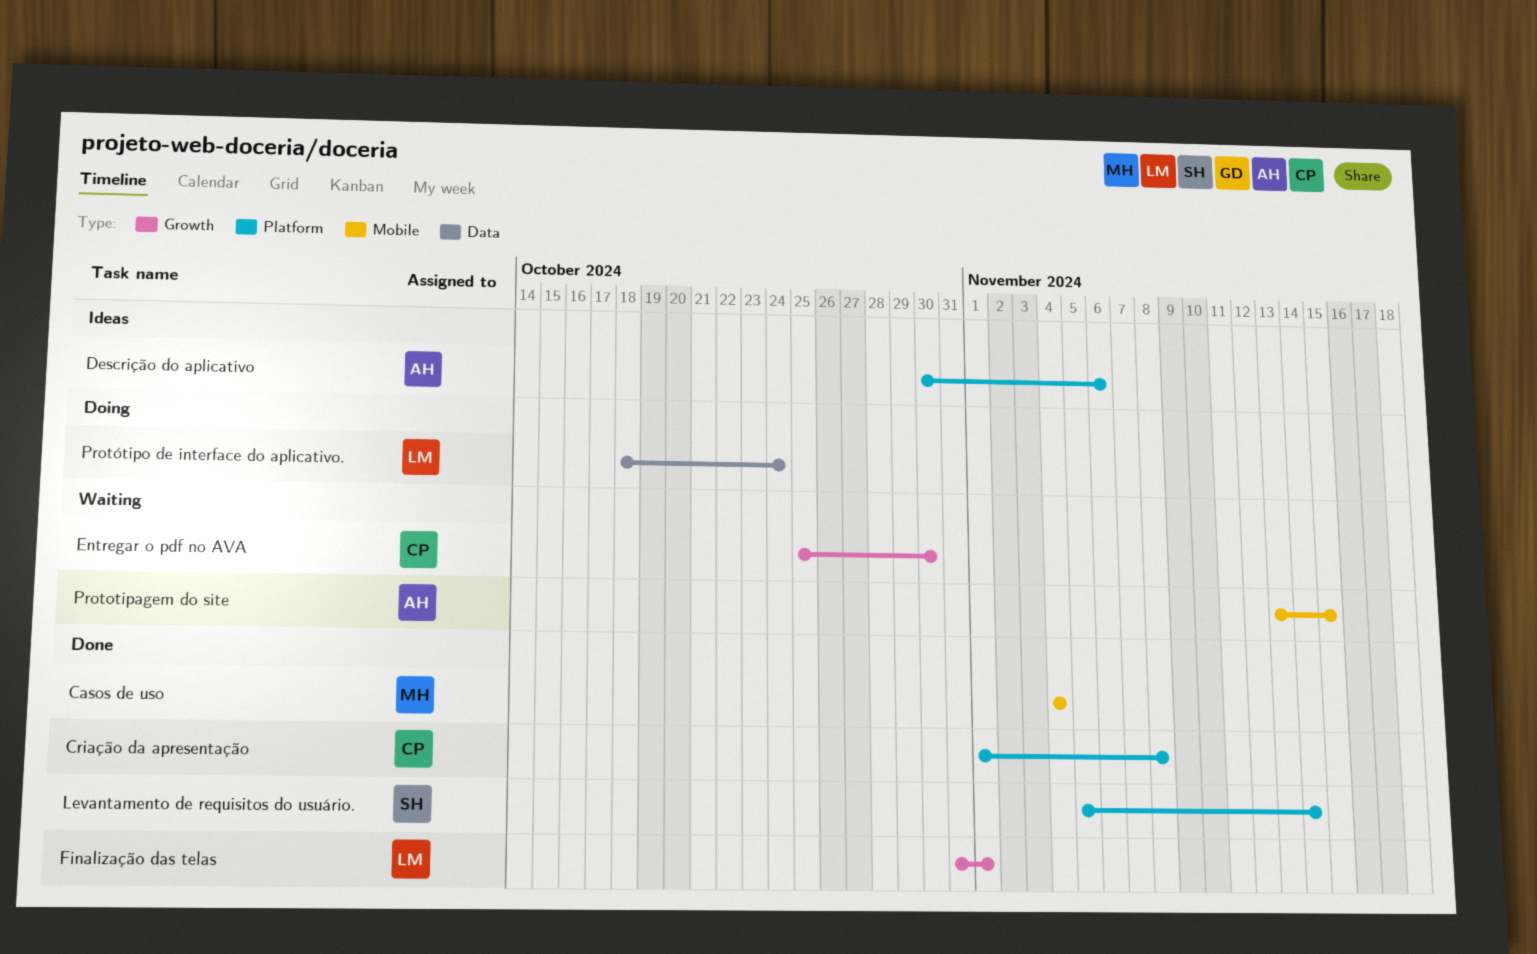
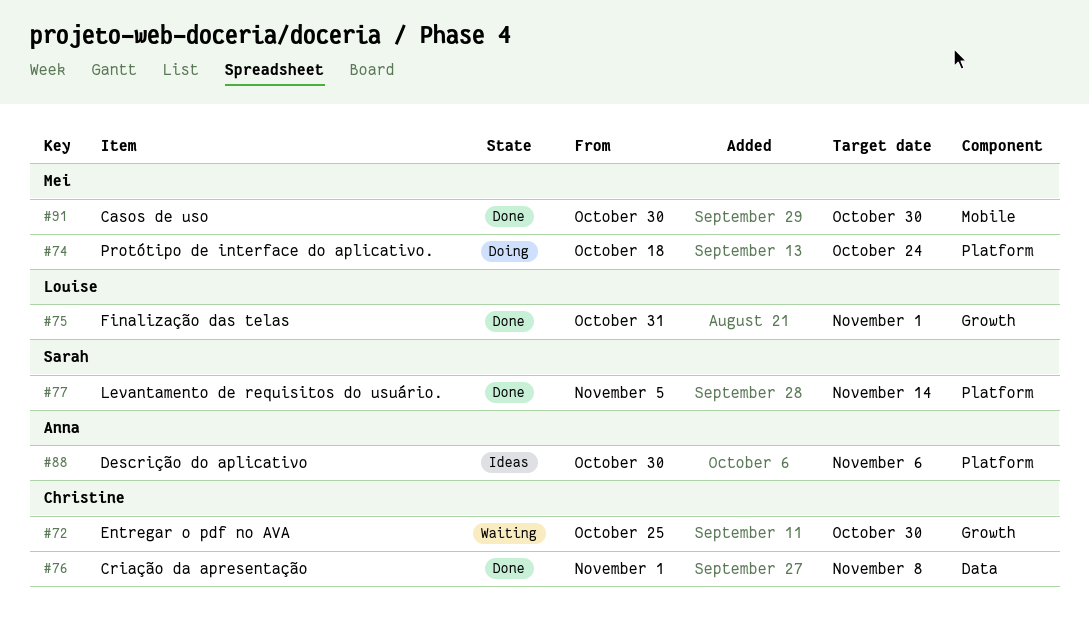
Casos de uso, start: Nov 4 -> Oct 30
Casos de uso, due: Nov 4 -> Oct 30
Criação da apresentação, label: Platform -> Data
Prototipagem do site: present -> none
Protótipo de interface do aplicativo., owner: Louise -> Mei
Protótipo de interface do aplicativo., label: Data -> Platform

